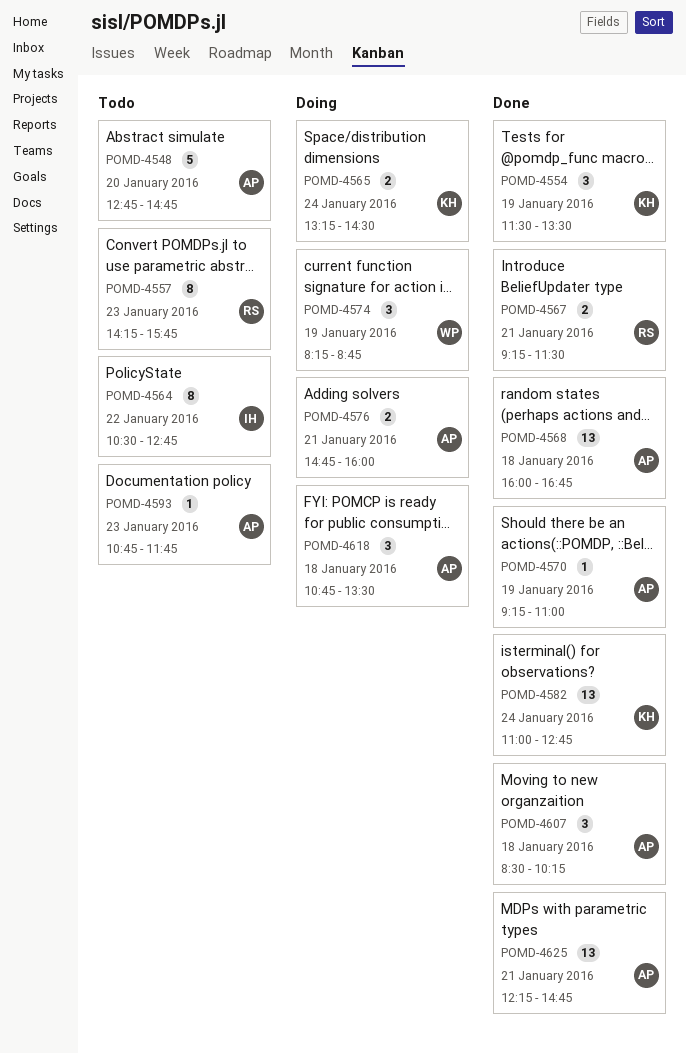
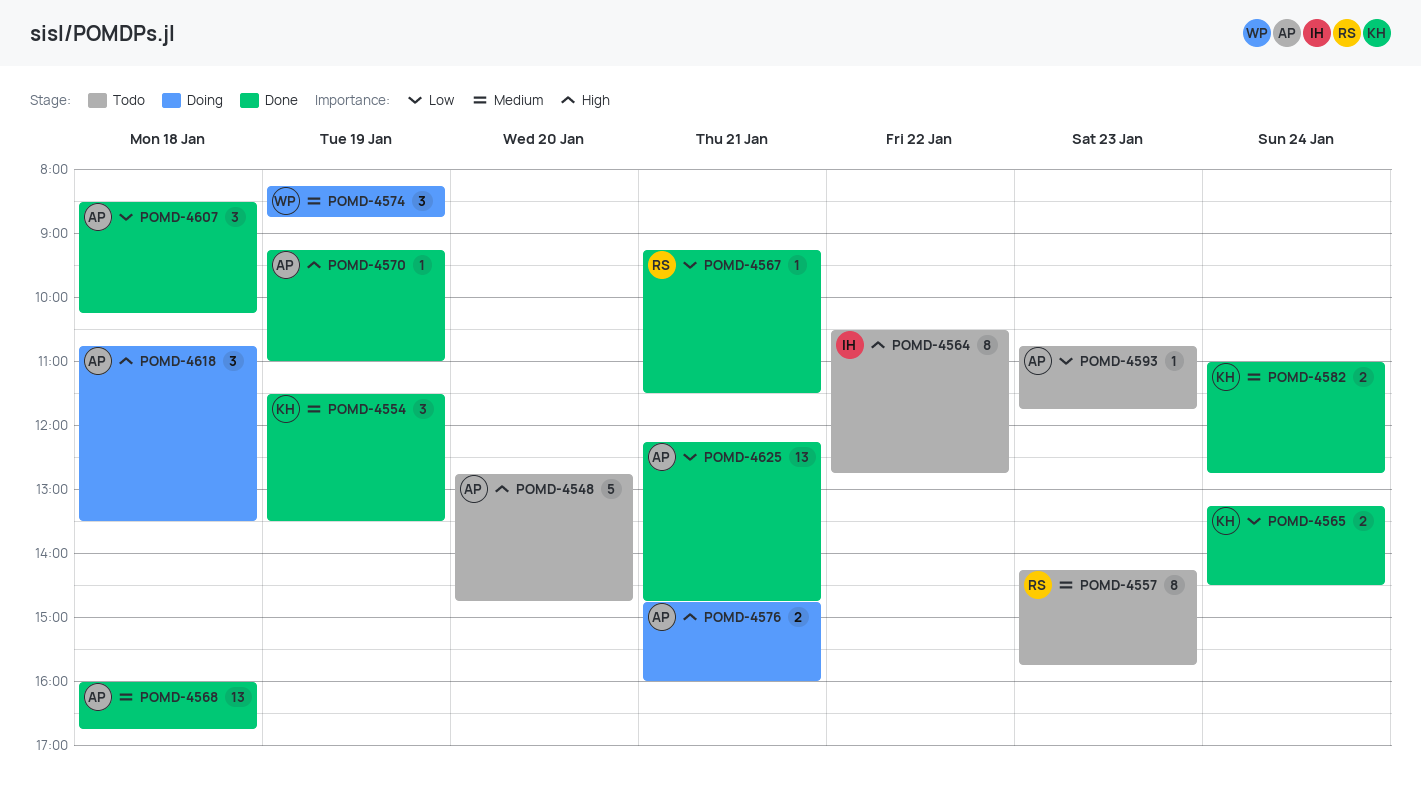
POMD-4565, status: Doing -> Done
POMD-4567, estimate: 2 -> 1
POMD-4582, estimate: 13 -> 2

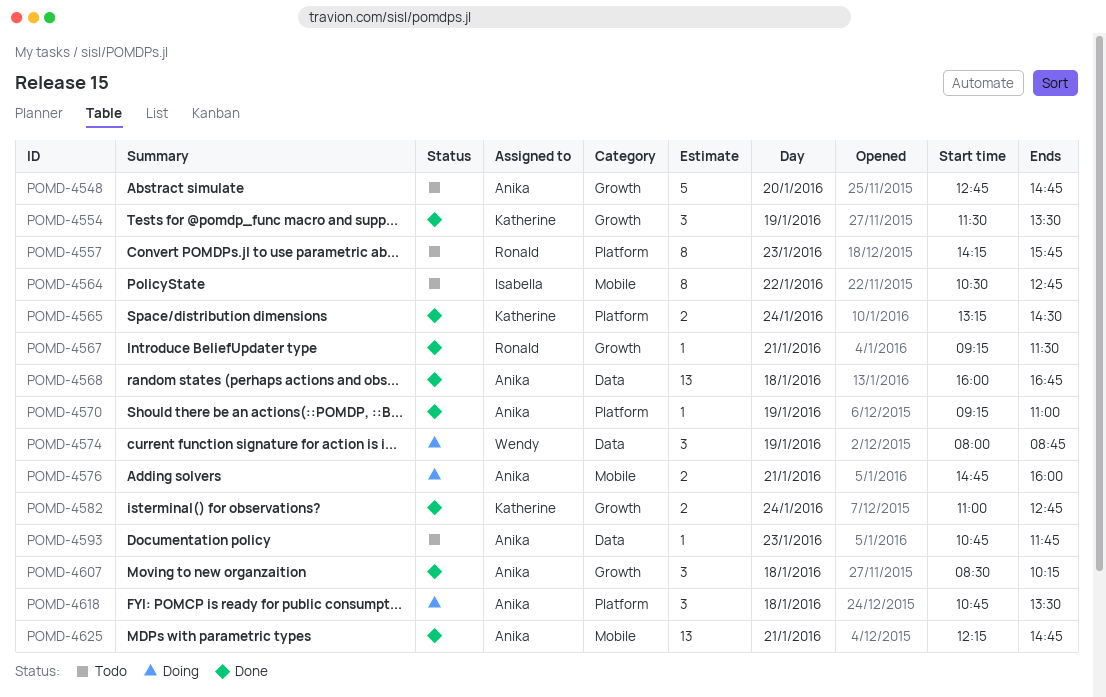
POMD-4574, begins: 08:15 -> 08:00

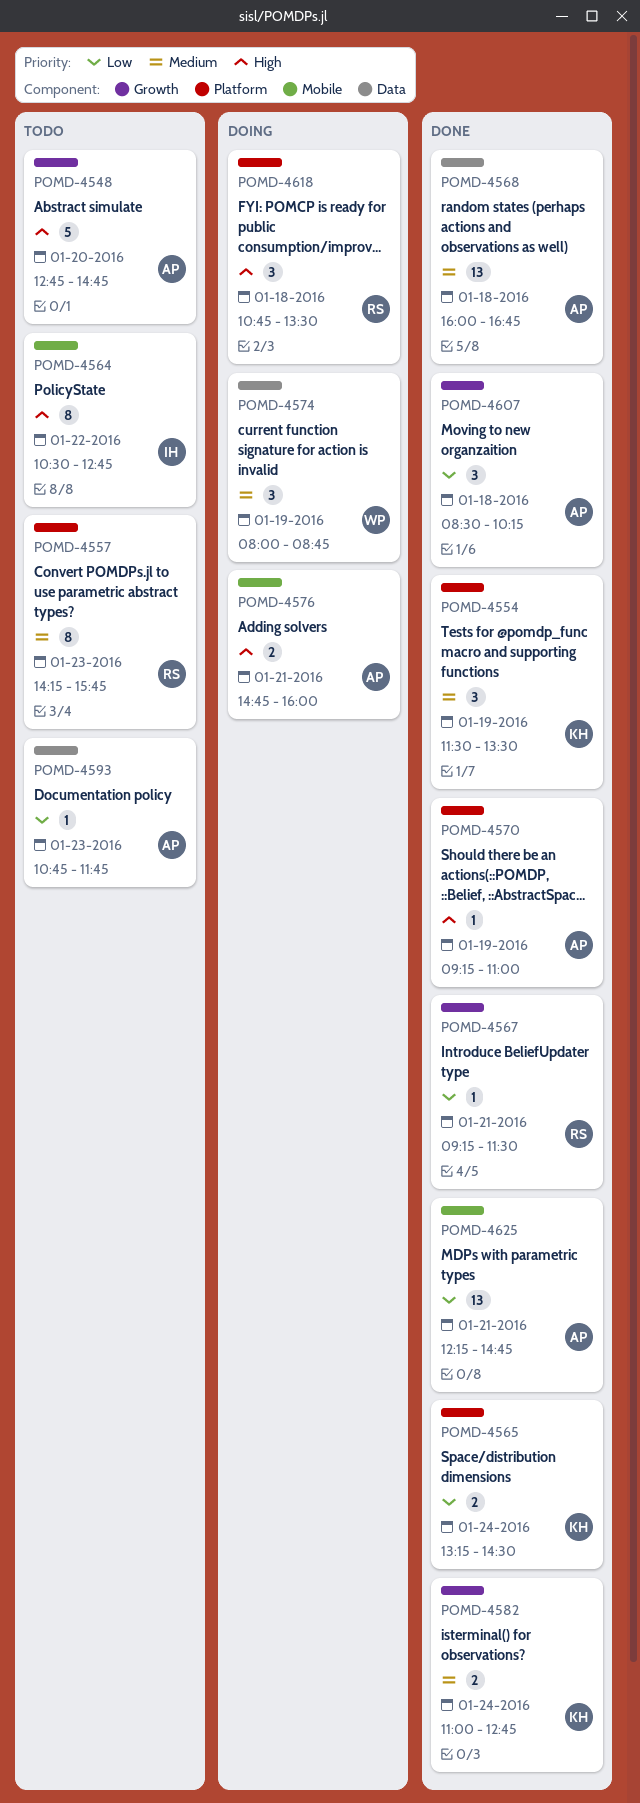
POMD-4554, label: Growth -> Platform
POMD-4618, owner: Anika -> Ronald

